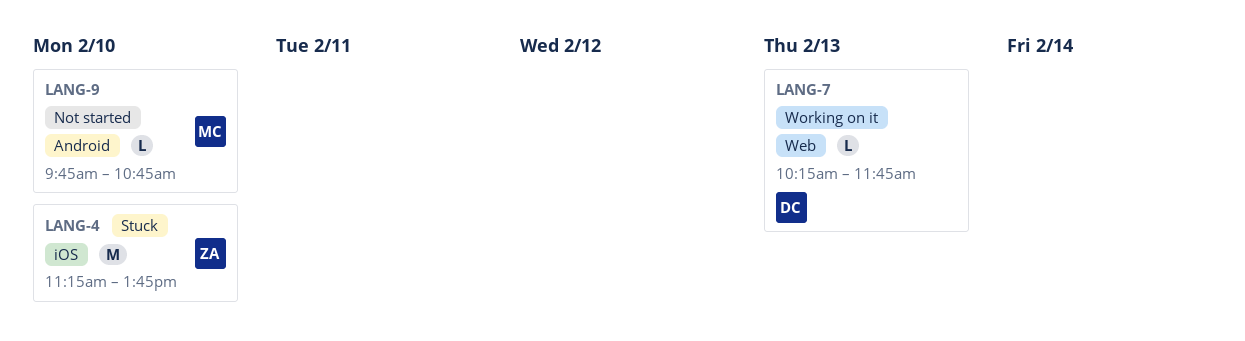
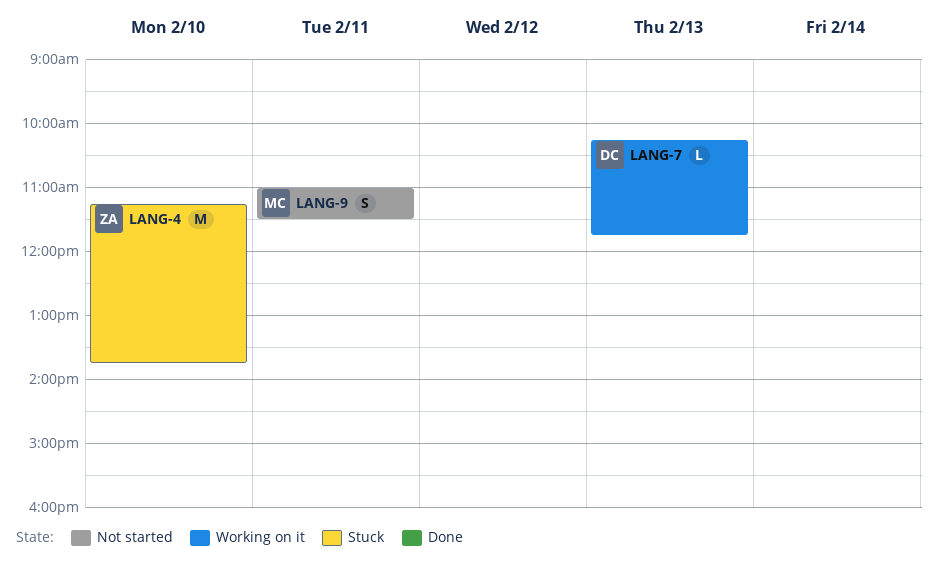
LANG-9, estimate: L -> S
LANG-9, day: Feb 10 -> Feb 11
LANG-9, begins: 09:45 -> 11:00
LANG-9, ends: 10:45 -> 11:30

